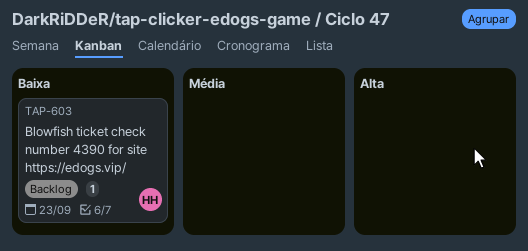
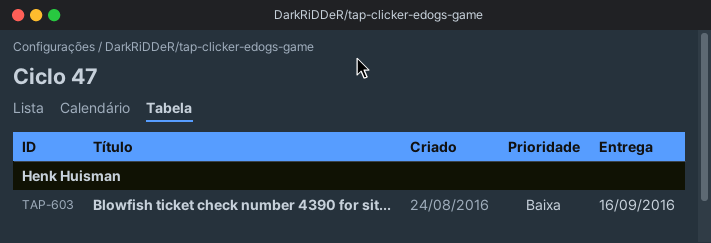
TAP-603, due: Sep 23 -> Sep 16

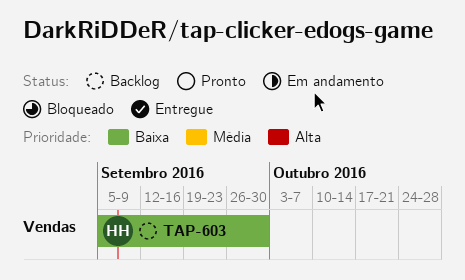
TAP-603, due: Sep 16 -> Sep 30

